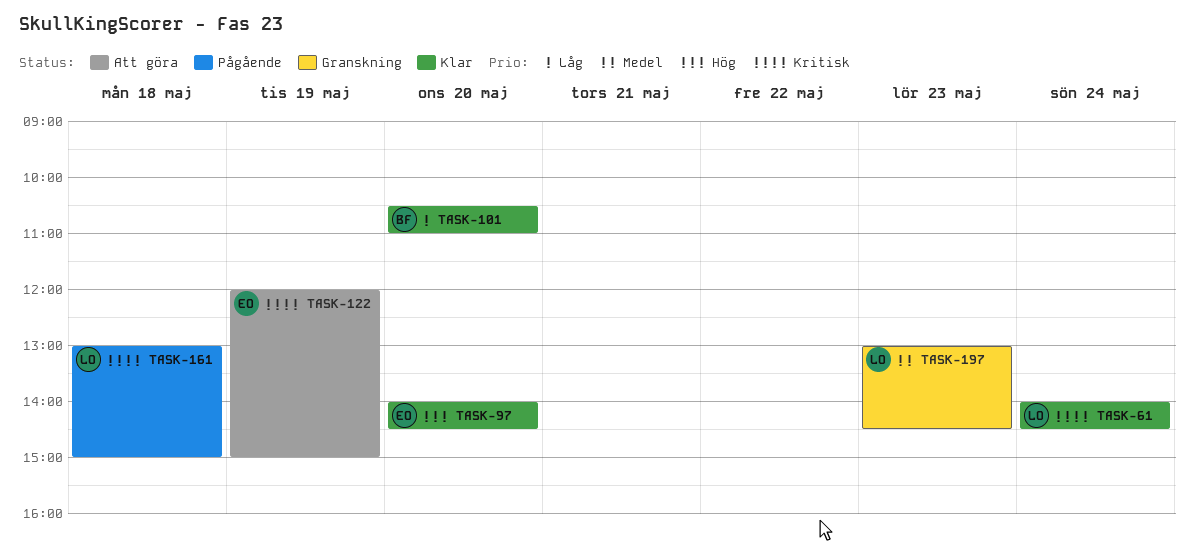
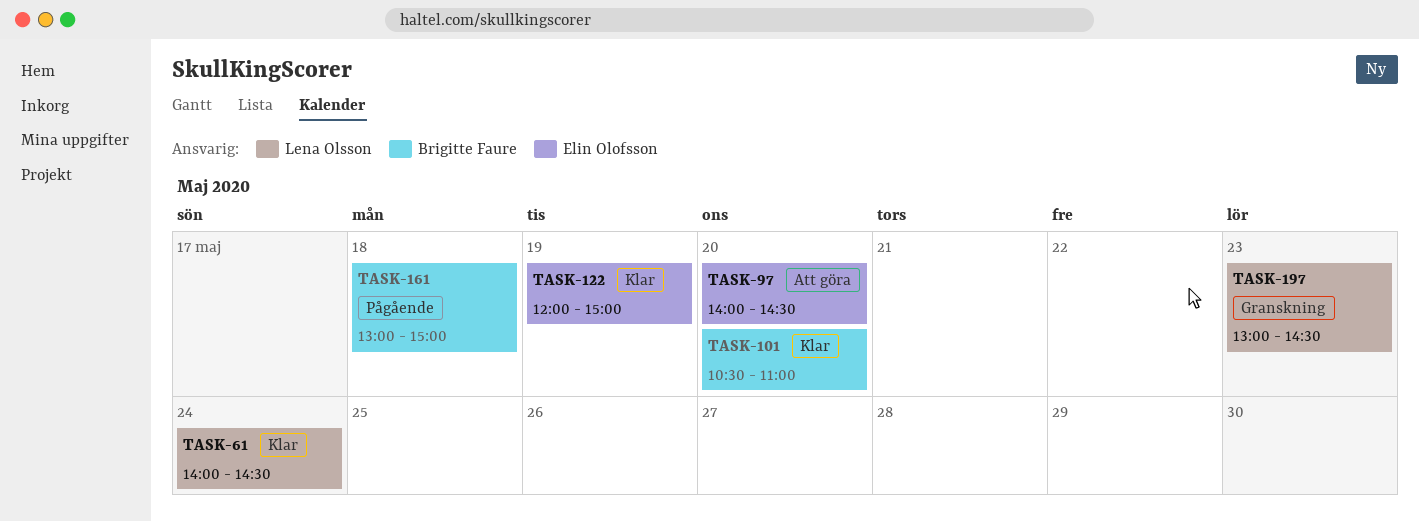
TASK-97, status: Klar -> Att göra
TASK-122, status: Att göra -> Klar
TASK-161, owner: Lena Olsson -> Brigitte Faure

